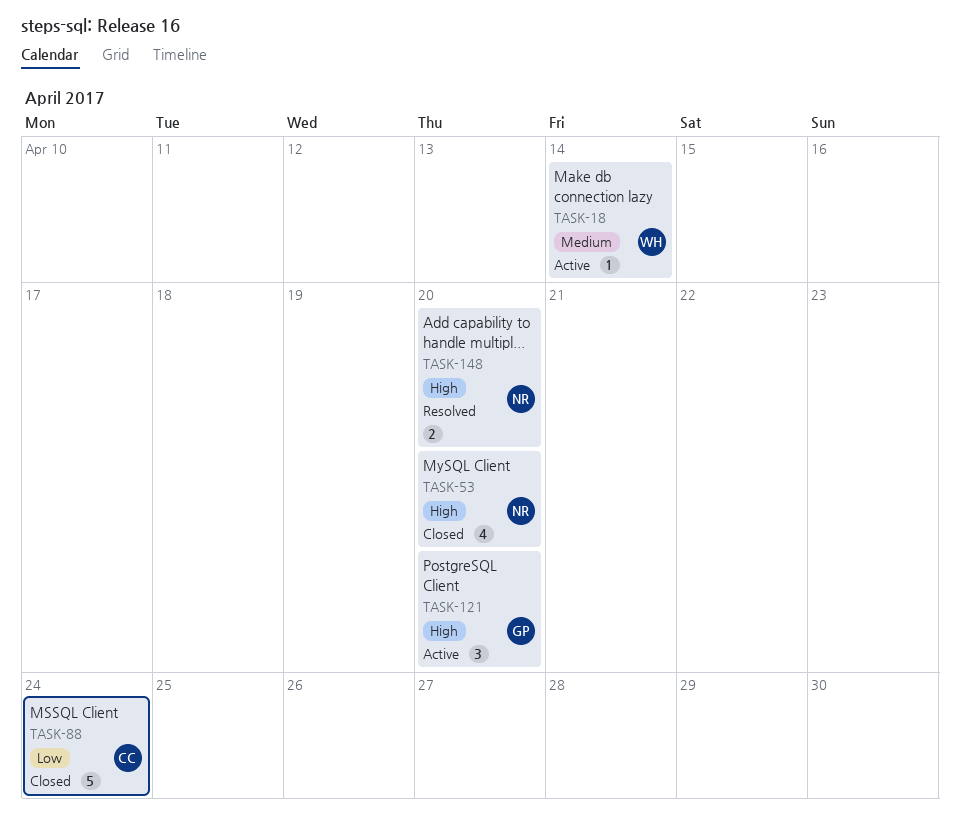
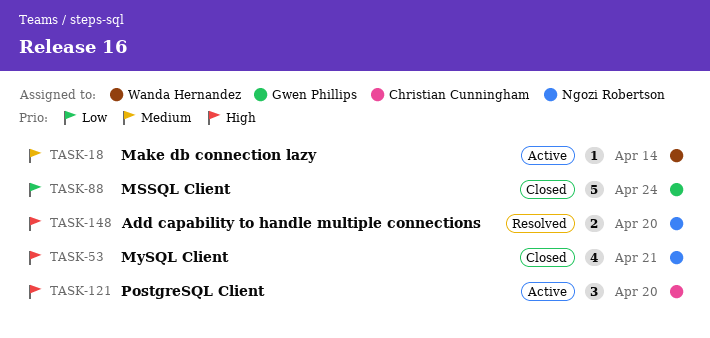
TASK-53, due: Apr 20 -> Apr 21
TASK-88, owner: Christian Cunningham -> Gwen Phillips
TASK-121, owner: Gwen Phillips -> Christian Cunningham

